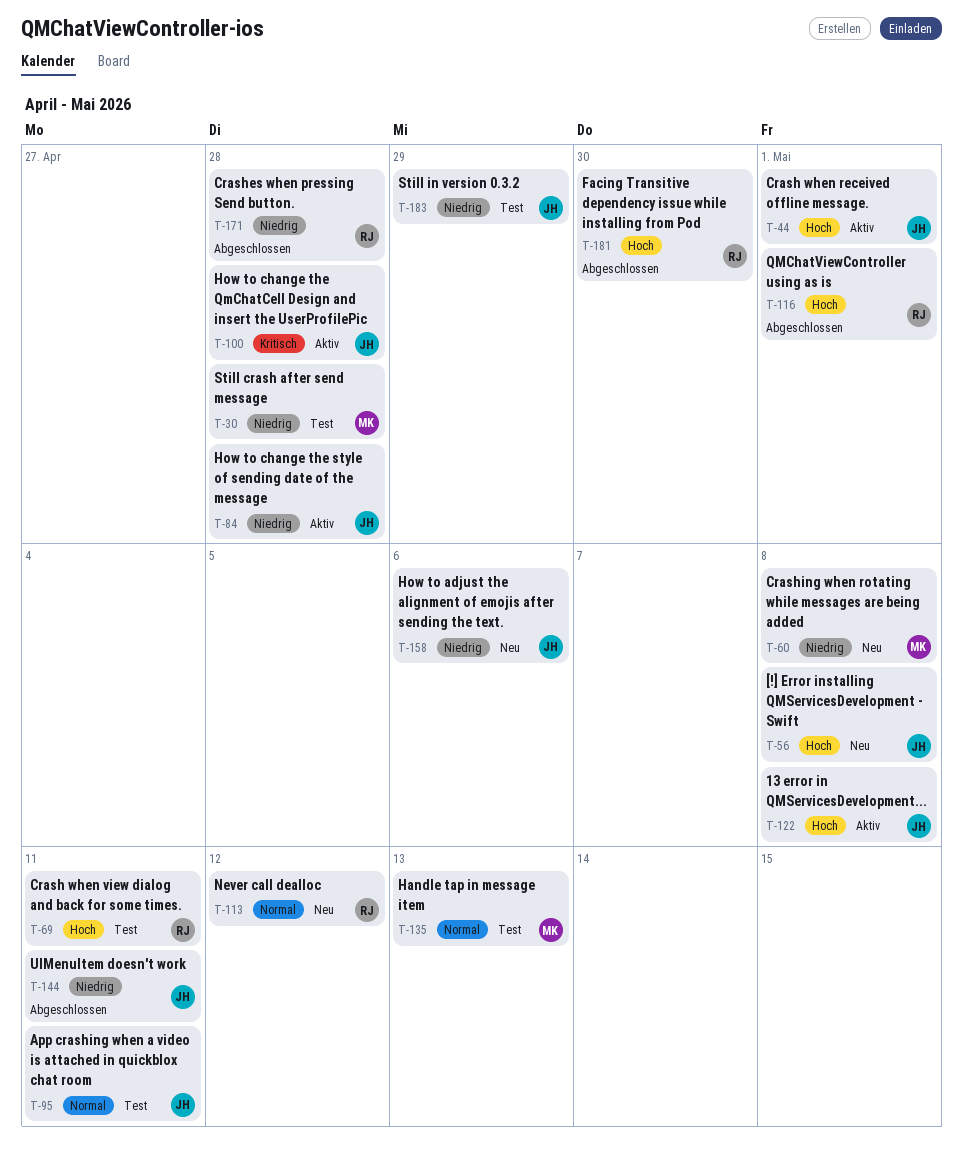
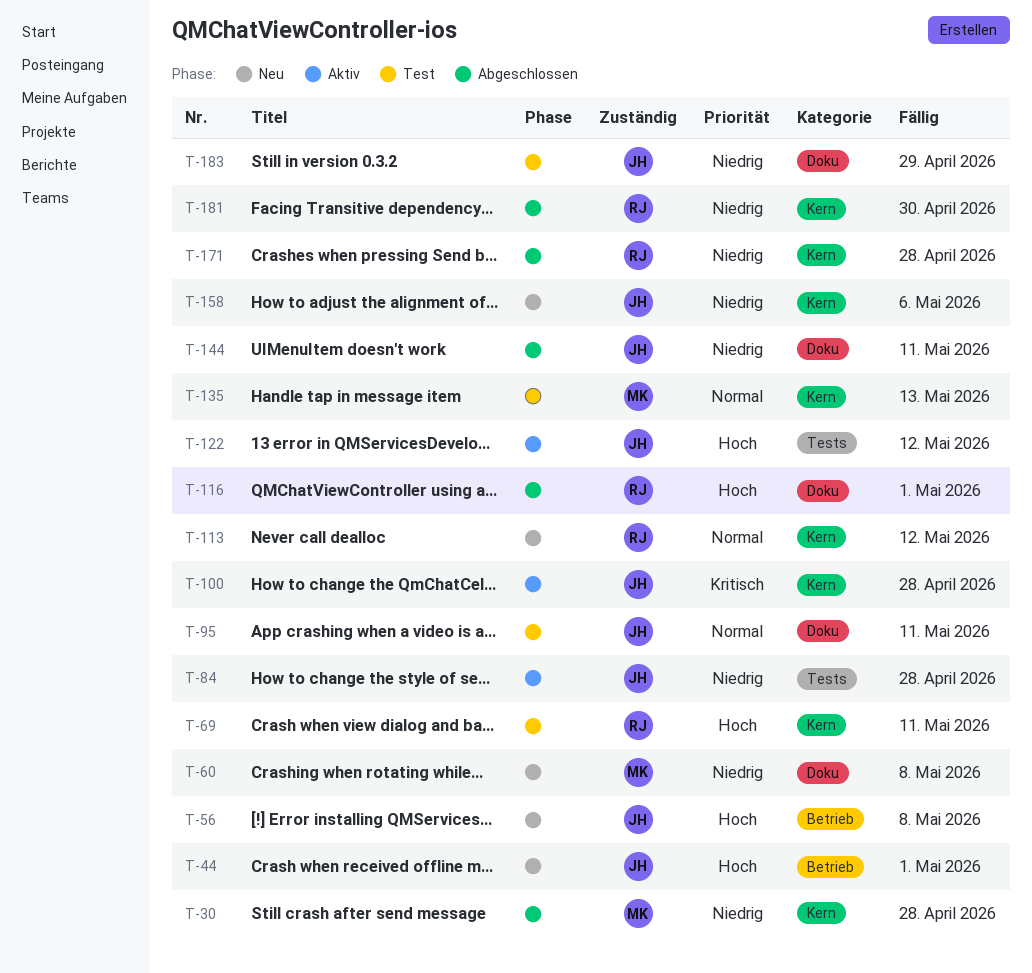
T-30, status: Test -> Abgeschlossen
T-44, status: Aktiv -> Neu
T-122, due: May 8 -> May 12
T-181, priority: Hoch -> Niedrig

